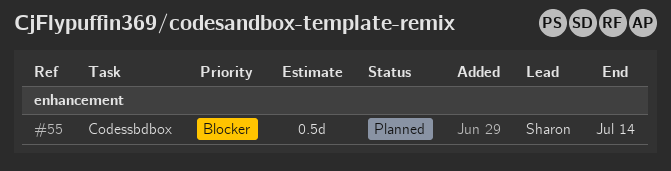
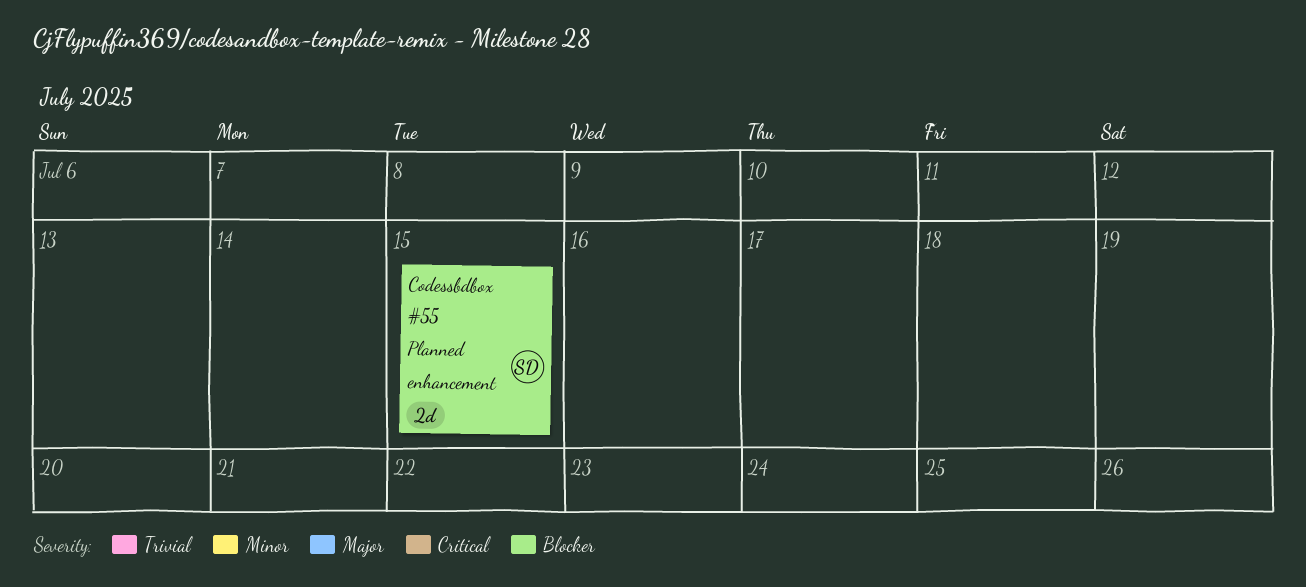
#55, estimate: 0.5d -> 2d
#55, due: Jul 14 -> Jul 15

